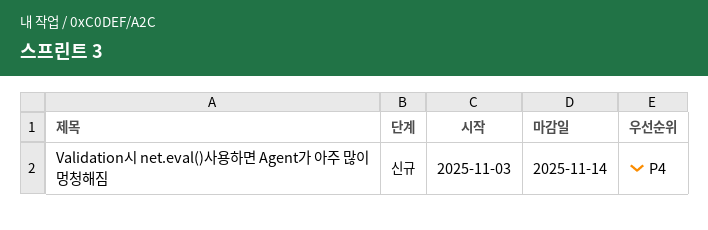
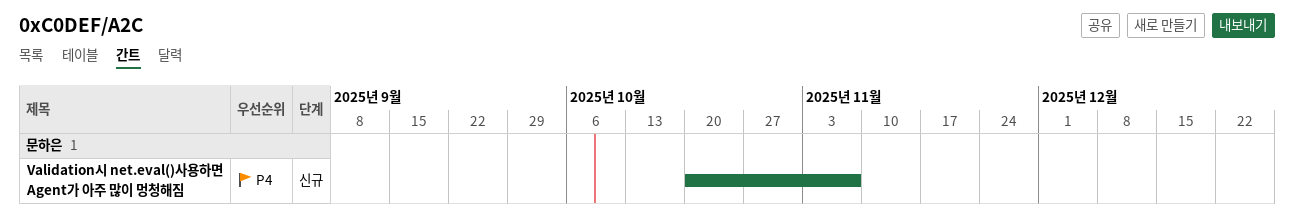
Validation시 net.eval()사용하면 Agent가 아주 많이 멍청해짐, start: Nov 3 -> Oct 20
Validation시 net.eval()사용하면 Agent가 아주 많이 멍청해짐, due: Nov 14 -> Nov 7

